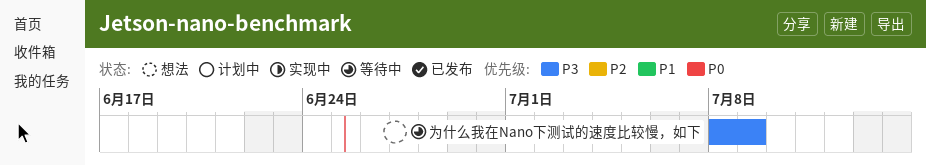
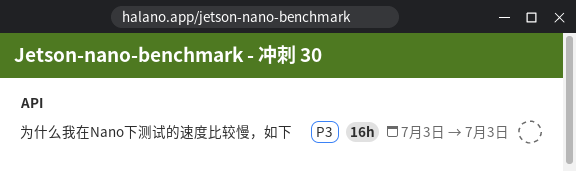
为什么我在Nano下测试的速度比较慢，如下, start: Jul 8 -> Jul 3
为什么我在Nano下测试的速度比较慢，如下, due: Jul 9 -> Jul 3

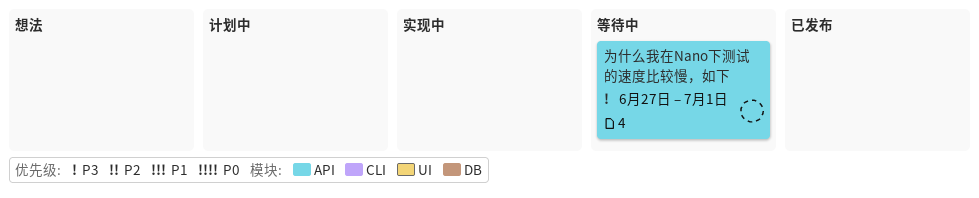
为什么我在Nano下测试的速度比较慢，如下, start: Jul 3 -> Jun 27
为什么我在Nano下测试的速度比较慢，如下, due: Jul 3 -> Jul 1

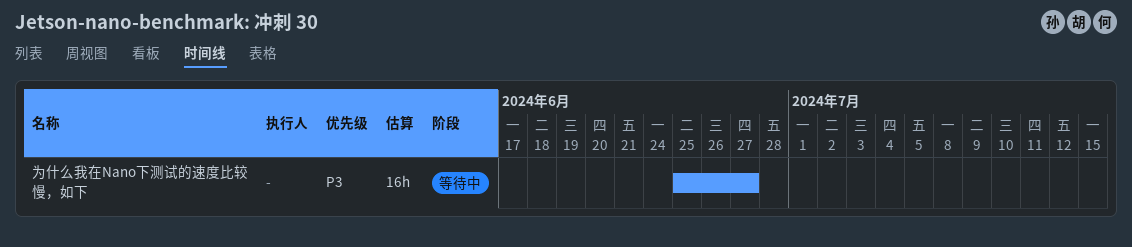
为什么我在Nano下测试的速度比较慢，如下, start: Jun 27 -> Jun 25
为什么我在Nano下测试的速度比较慢，如下, due: Jul 1 -> Jun 27

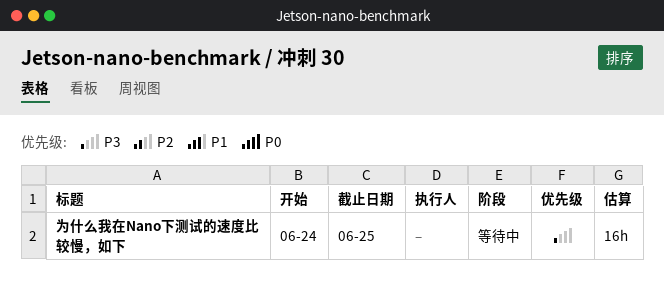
为什么我在Nano下测试的速度比较慢，如下, start: Jun 25 -> Jun 24
为什么我在Nano下测试的速度比较慢，如下, due: Jun 27 -> Jun 25

